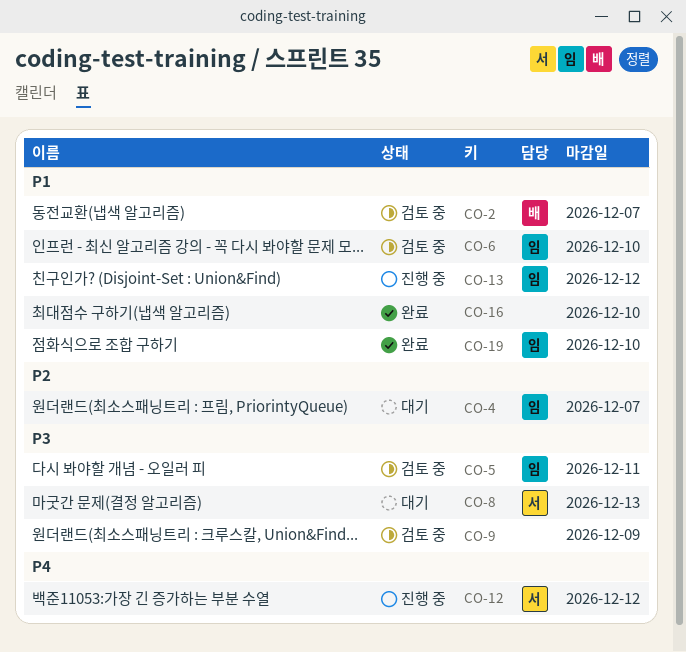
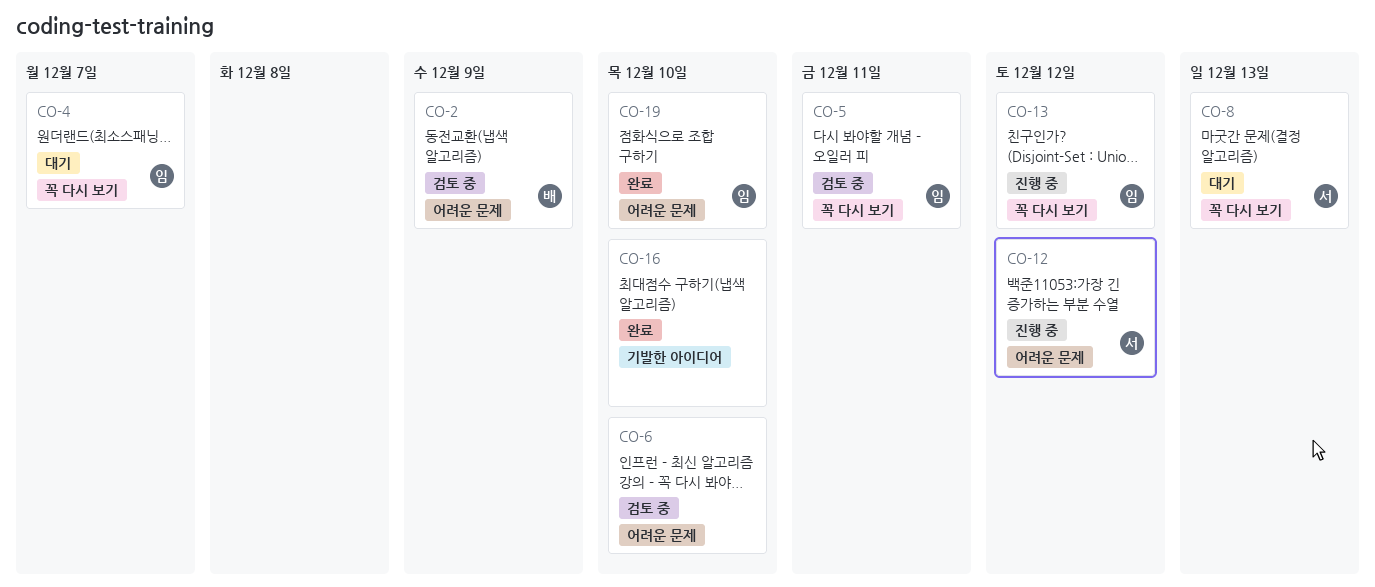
CO-2, due: Dec 7 -> Dec 9
CO-6, owner: 임 -> none
CO-9: present -> none

